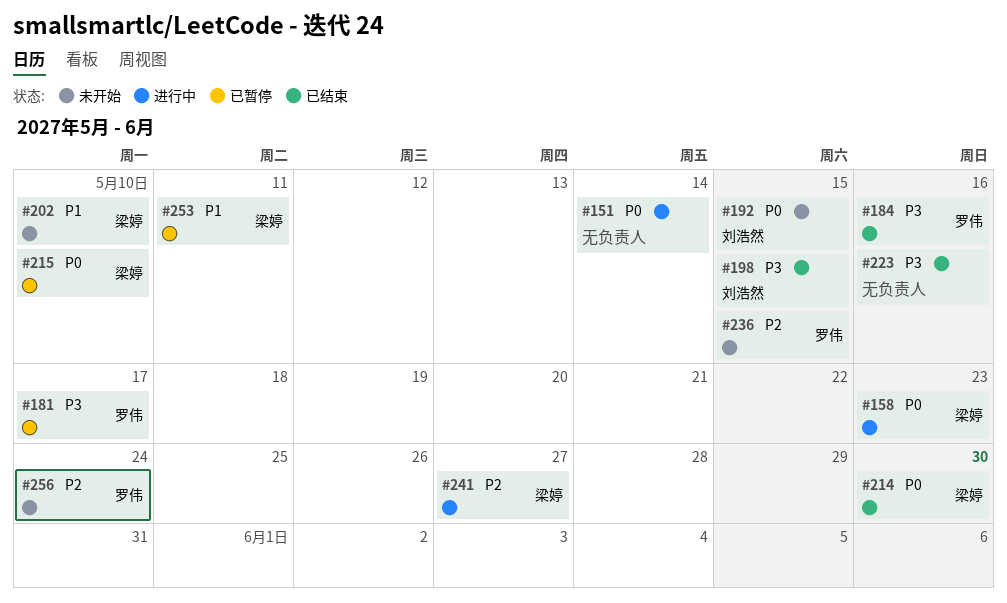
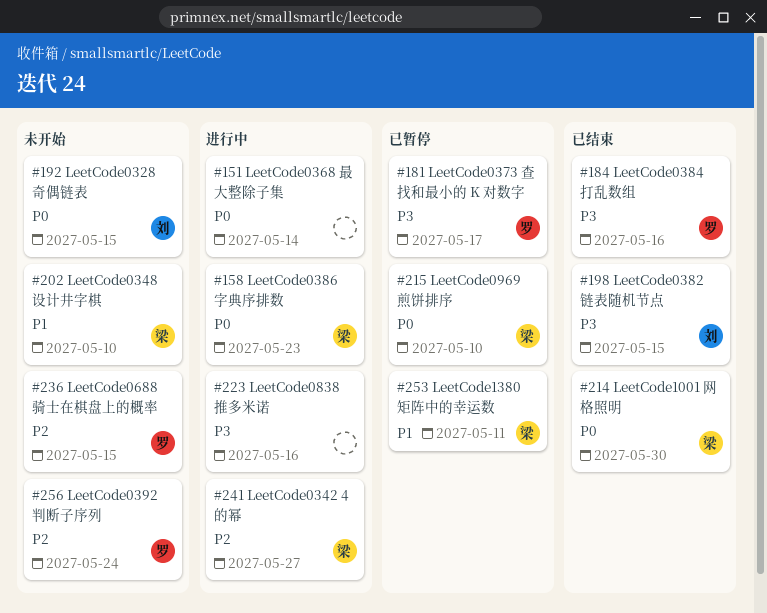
#223, status: 已结束 -> 进行中

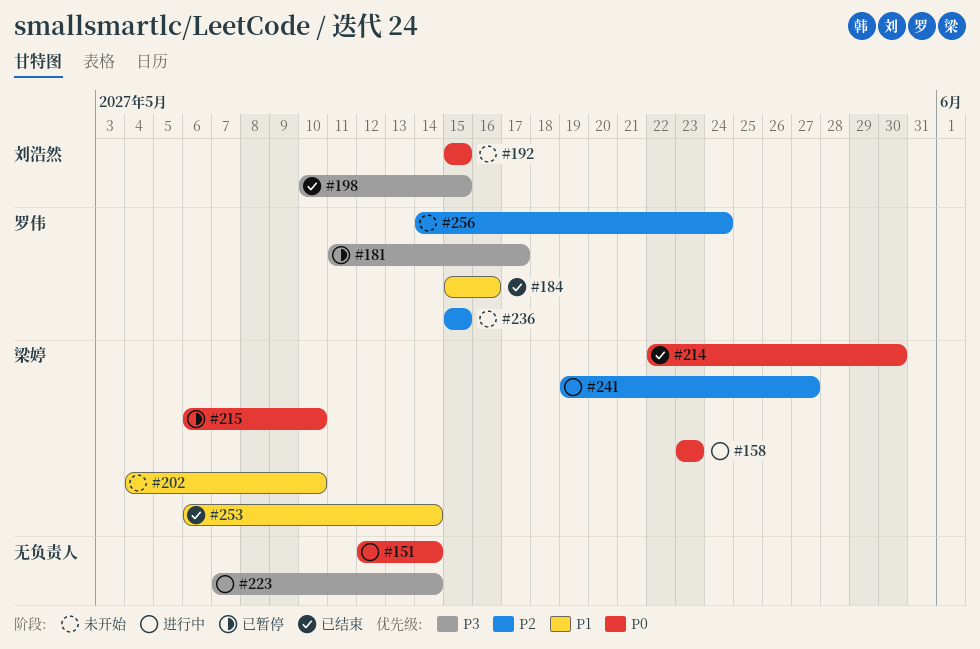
#184, priority: P3 -> P1
#223, due: May 16 -> May 14
#253, status: 已暂停 -> 已结束
#253, due: May 11 -> May 14

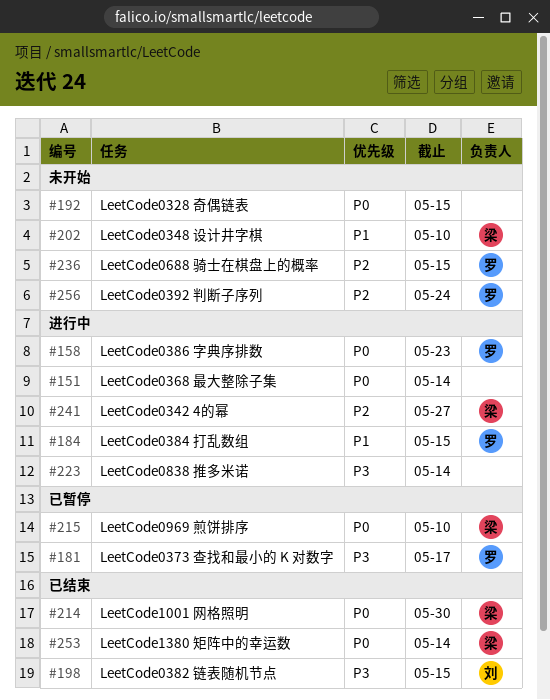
#158, owner: 梁婷 -> 罗伟
#184, status: 已结束 -> 进行中
#184, due: May 16 -> May 15
#192, owner: 刘浩然 -> none
#253, priority: P1 -> P0

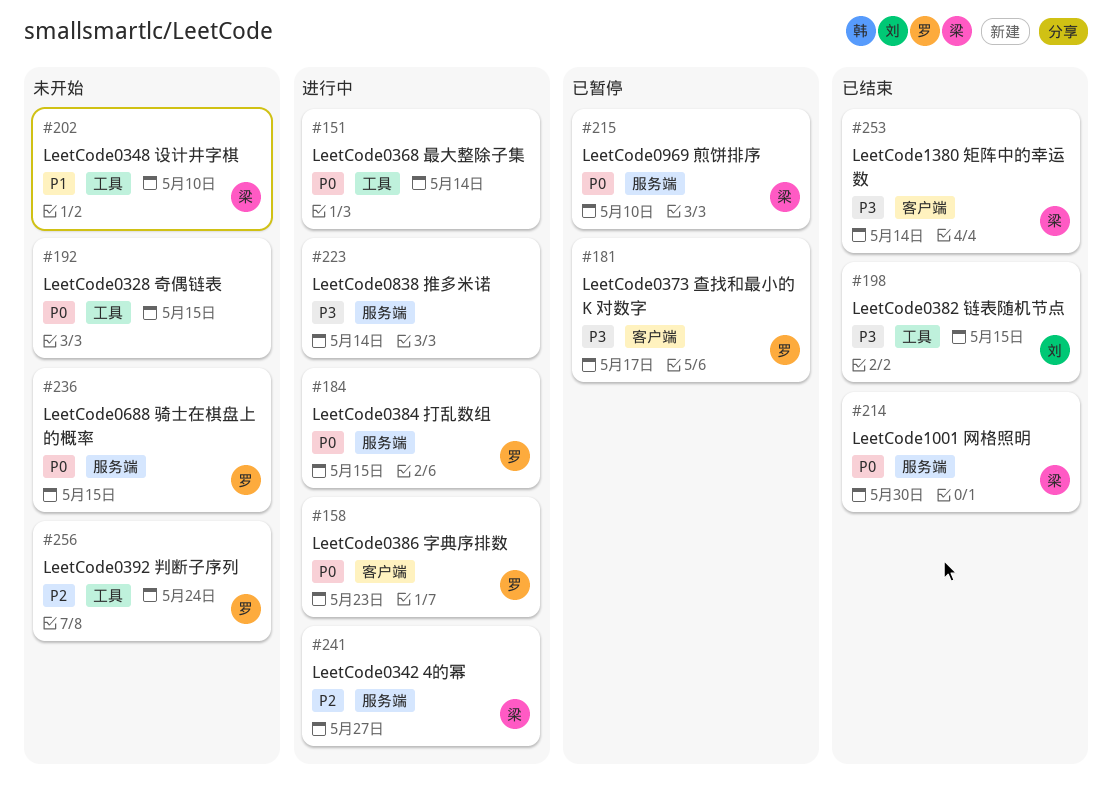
#184, priority: P1 -> P0
#236, priority: P2 -> P0
#253, priority: P0 -> P3

